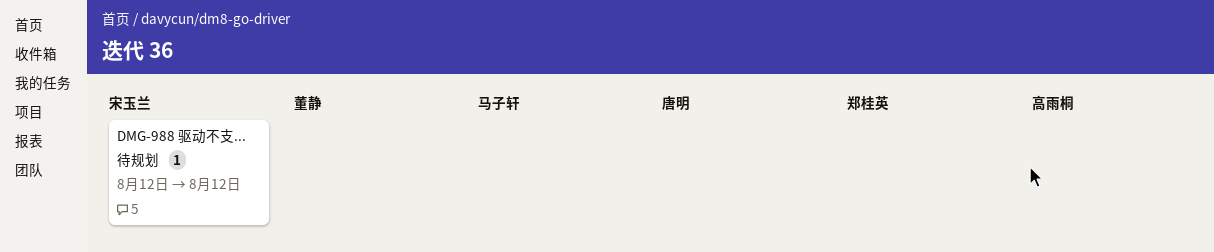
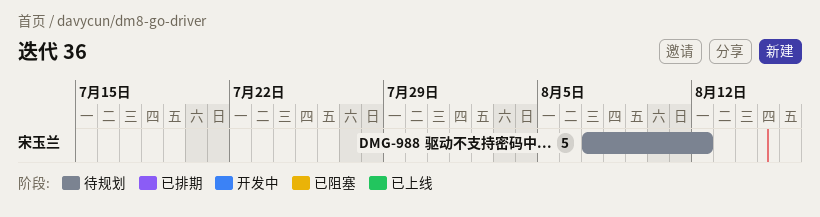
DMG-988, estimate: 1 -> 5
DMG-988, start: Aug 12 -> Aug 7

